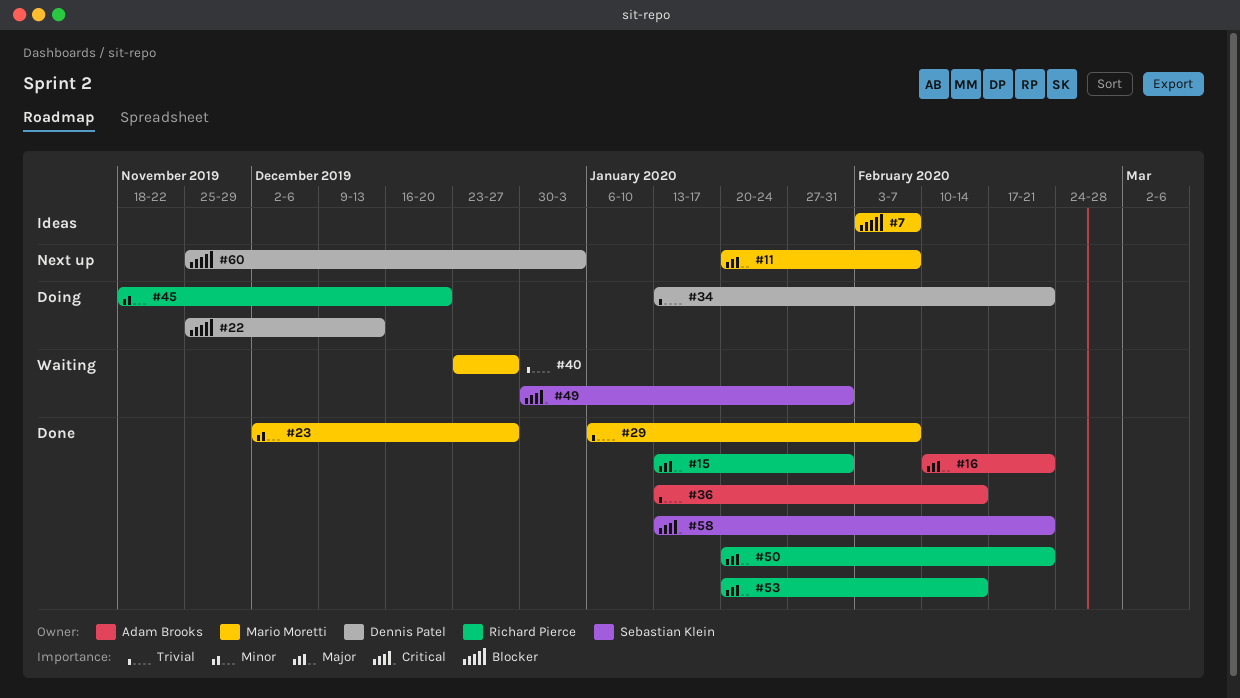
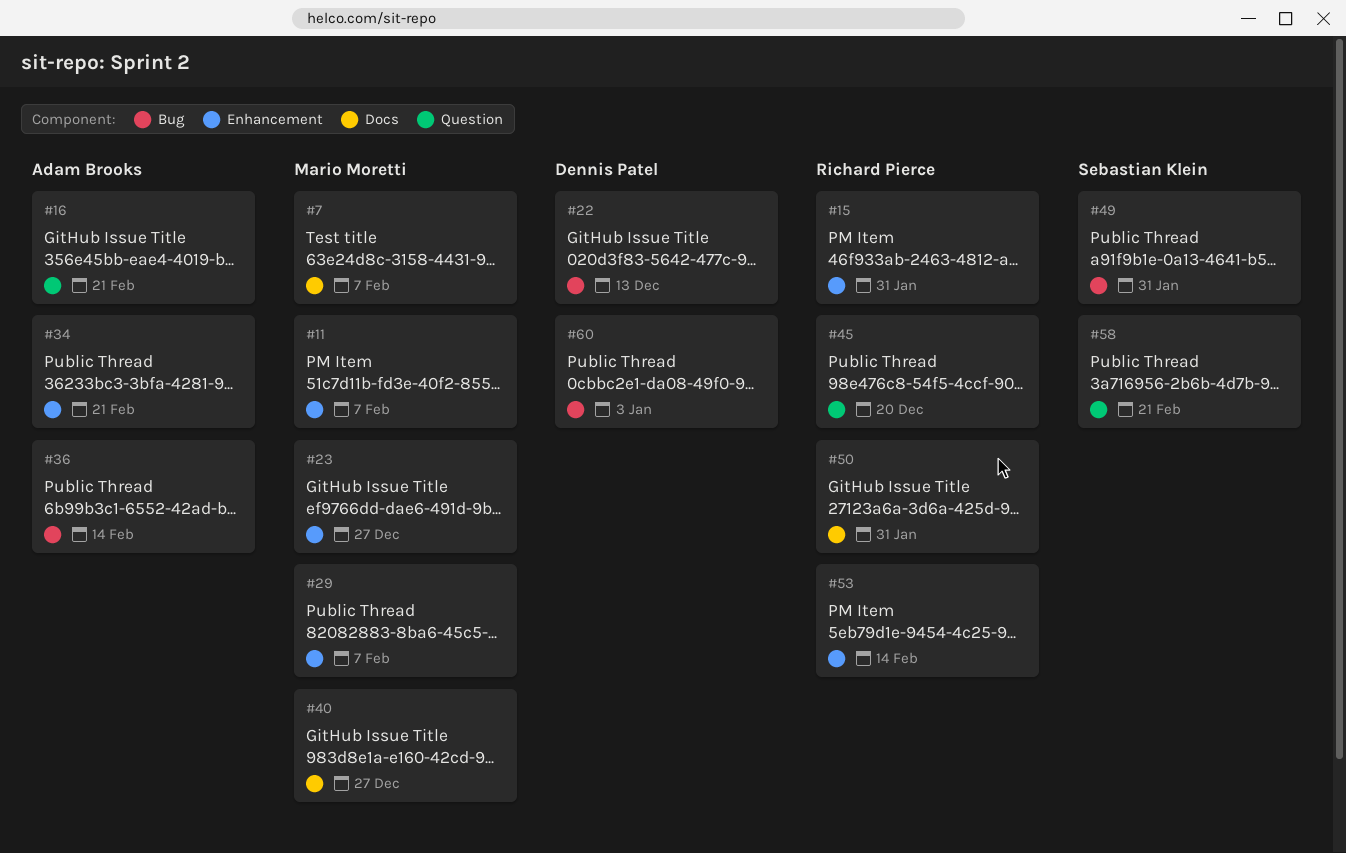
#34, owner: Dennis Patel -> Adam Brooks
#50, due: Feb 21 -> Jan 31

